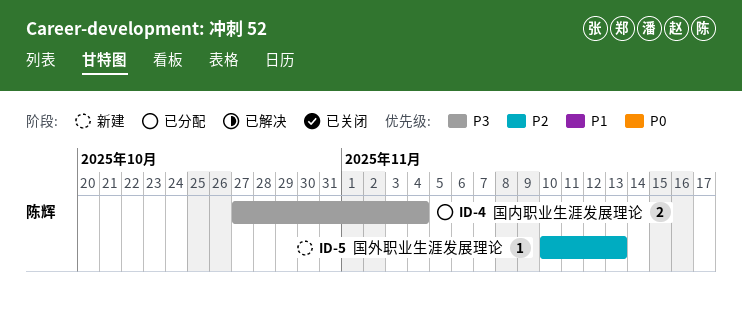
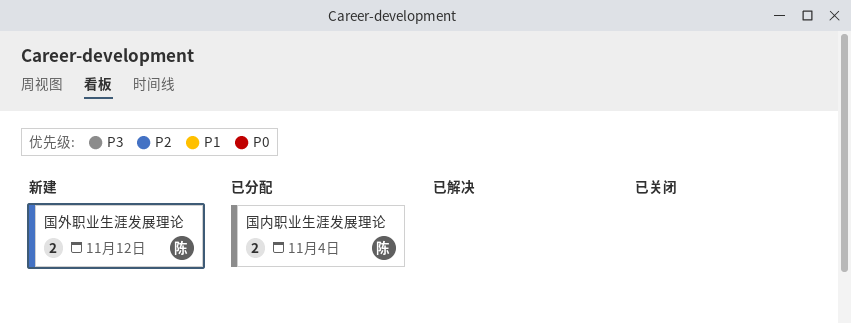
国外职业生涯发展理论, estimate: 1 -> 2
国外职业生涯发展理论, due: Nov 13 -> Nov 12

